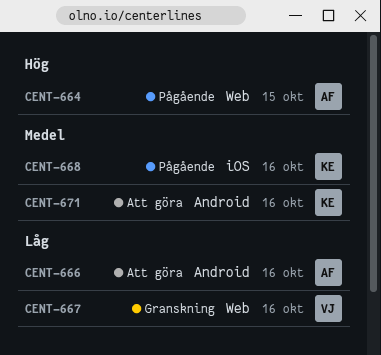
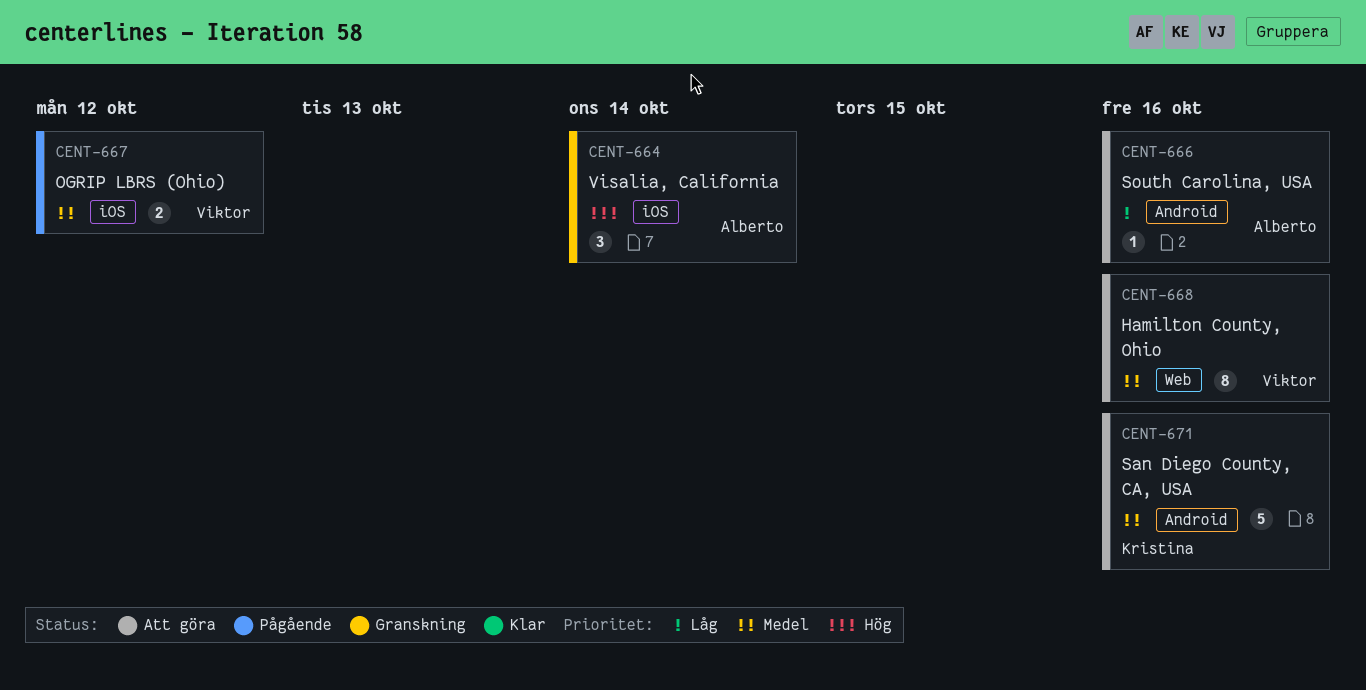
CENT-664, status: Pågående -> Granskning
CENT-664, label: Web -> iOS
CENT-664, due: Oct 15 -> Oct 14
CENT-667, status: Granskning -> Pågående
CENT-667, priority: Låg -> Medel
CENT-667, label: Web -> iOS
CENT-667, due: Oct 16 -> Oct 12
CENT-668, status: Pågående -> Att göra
CENT-668, owner: Kristina -> Viktor
CENT-668, label: iOS -> Web

